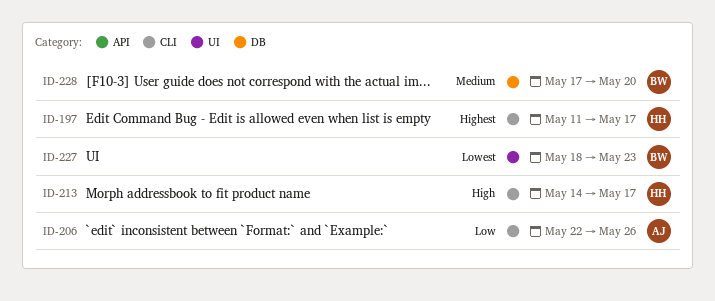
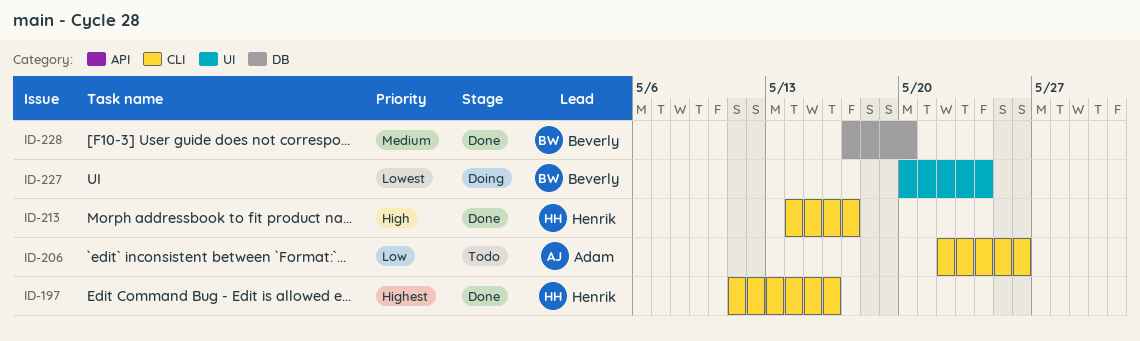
ID-197, due: May 17 -> May 16
ID-227, start: May 18 -> May 20
ID-227, due: May 23 -> May 24

